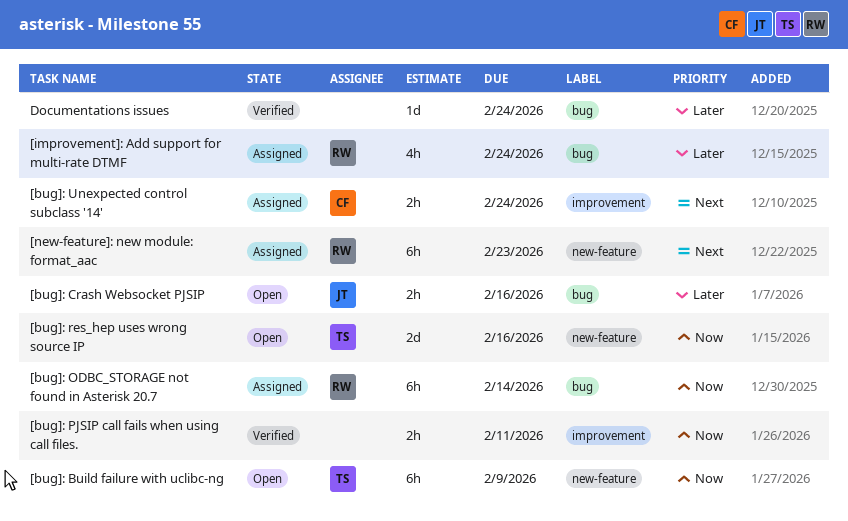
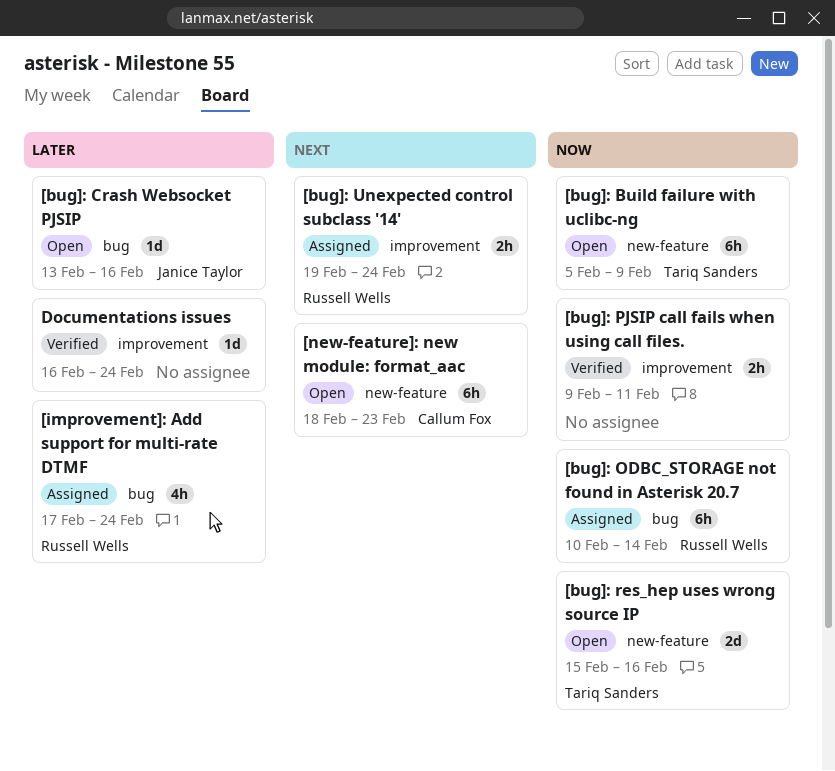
[bug]: Crash Websocket PJSIP, estimate: 2h -> 1d
[bug]: Unexpected control subclass '14', owner: Callum Fox -> Russell Wells
[new-feature]: new module: format_aac, status: Assigned -> Open
[new-feature]: new module: format_aac, owner: Russell Wells -> Callum Fox
Documentations issues, label: bug -> improvement

